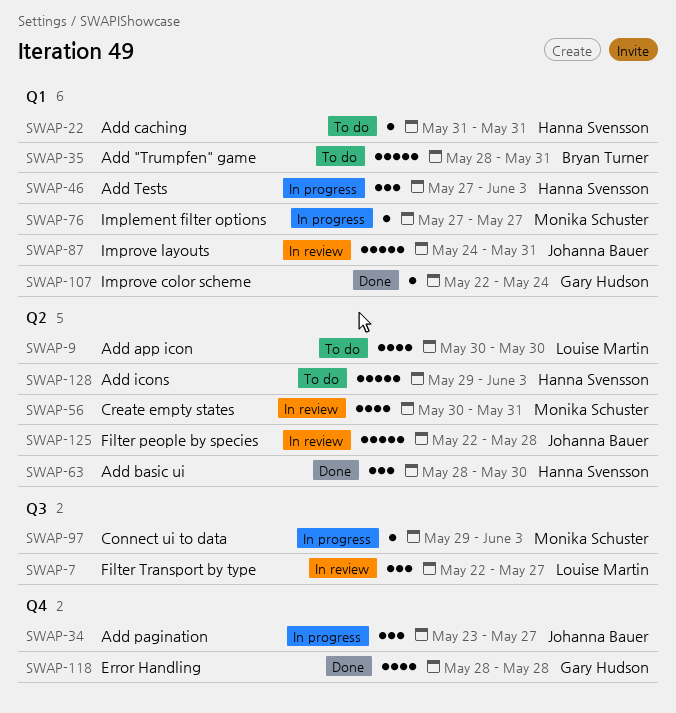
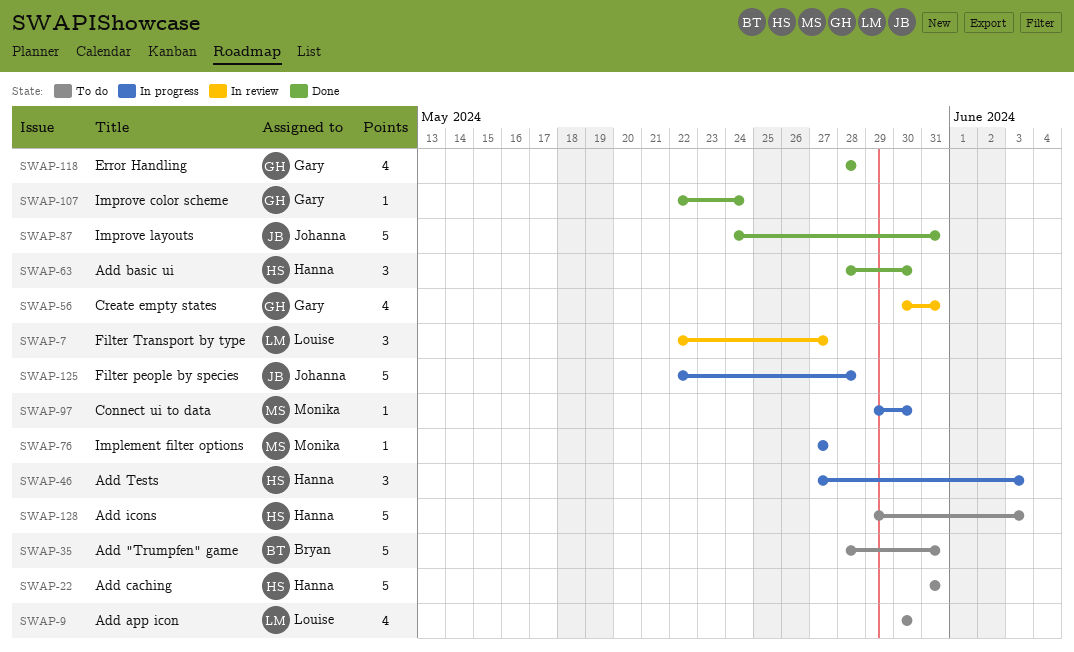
SWAP-22, estimate: 1 -> 5
SWAP-34: present -> none
SWAP-56, owner: Monika Schuster -> Gary Hudson
SWAP-87, status: In review -> Done
SWAP-97, due: Jun 3 -> May 30
SWAP-125, status: In review -> In progress

